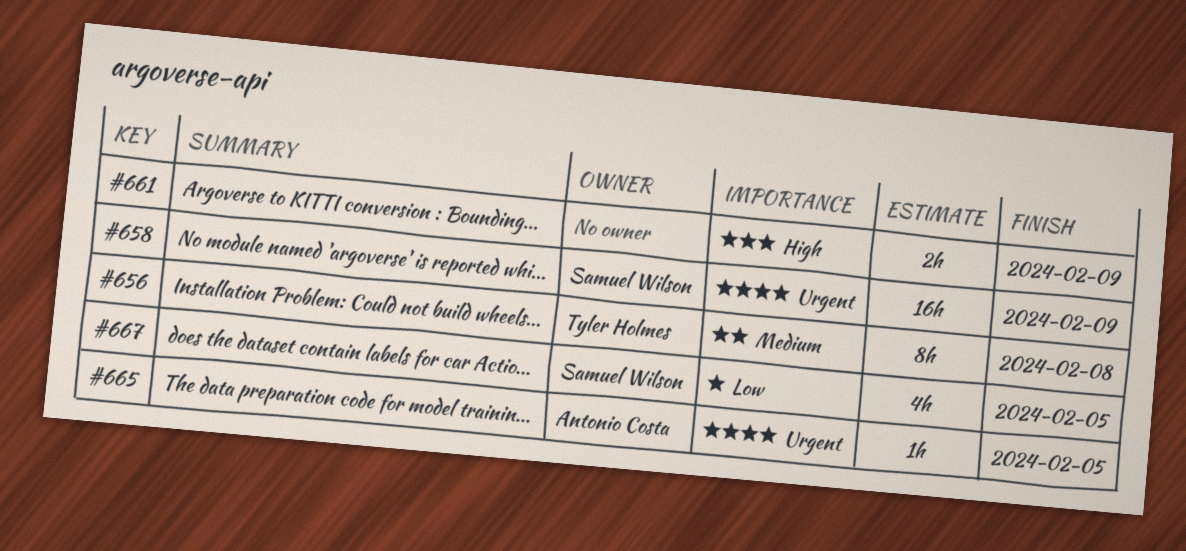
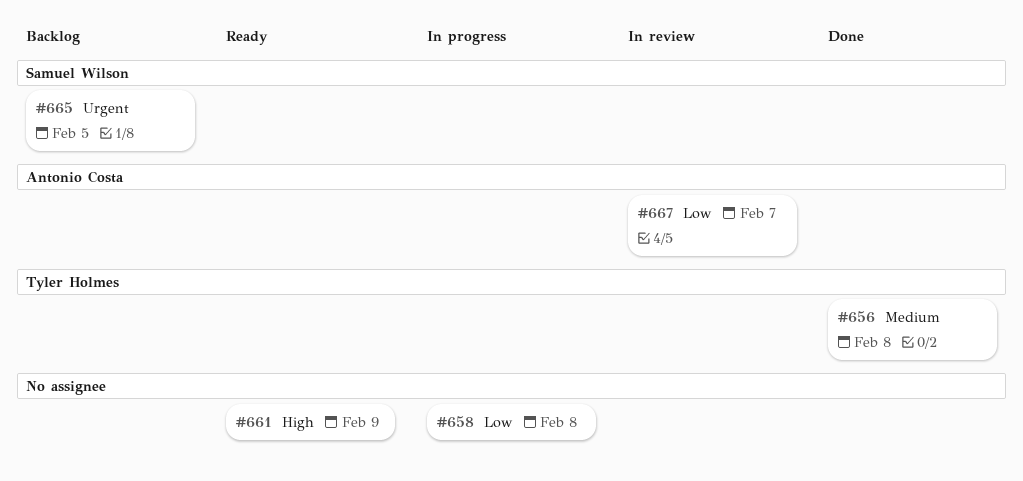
#658, owner: Samuel Wilson -> none
#658, priority: Urgent -> Low
#658, due: Feb 9 -> Feb 8
#665, owner: Antonio Costa -> Samuel Wilson
#667, owner: Samuel Wilson -> Antonio Costa
#667, due: Feb 5 -> Feb 7

